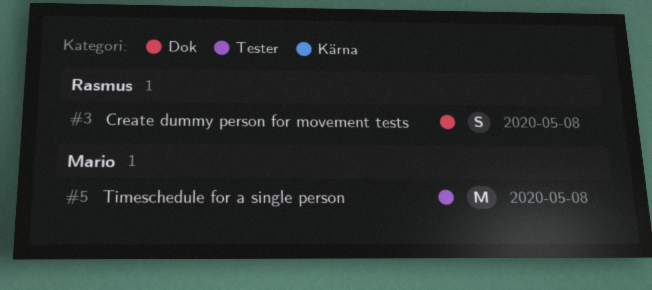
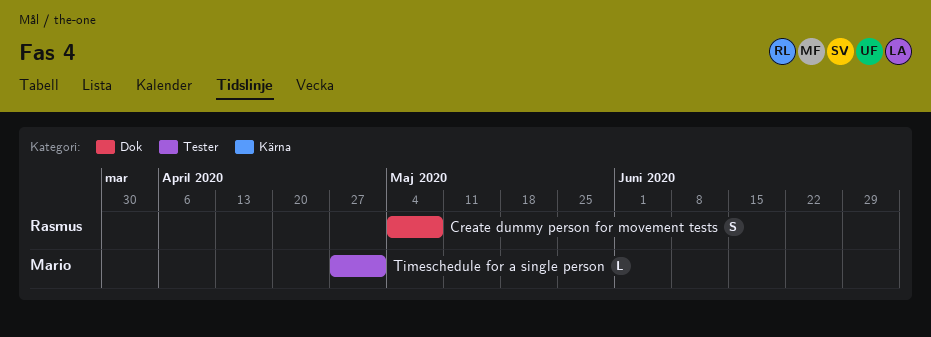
Timeschedule for a single person, estimate: M -> L
Timeschedule for a single person, due: May 8 -> May 1

